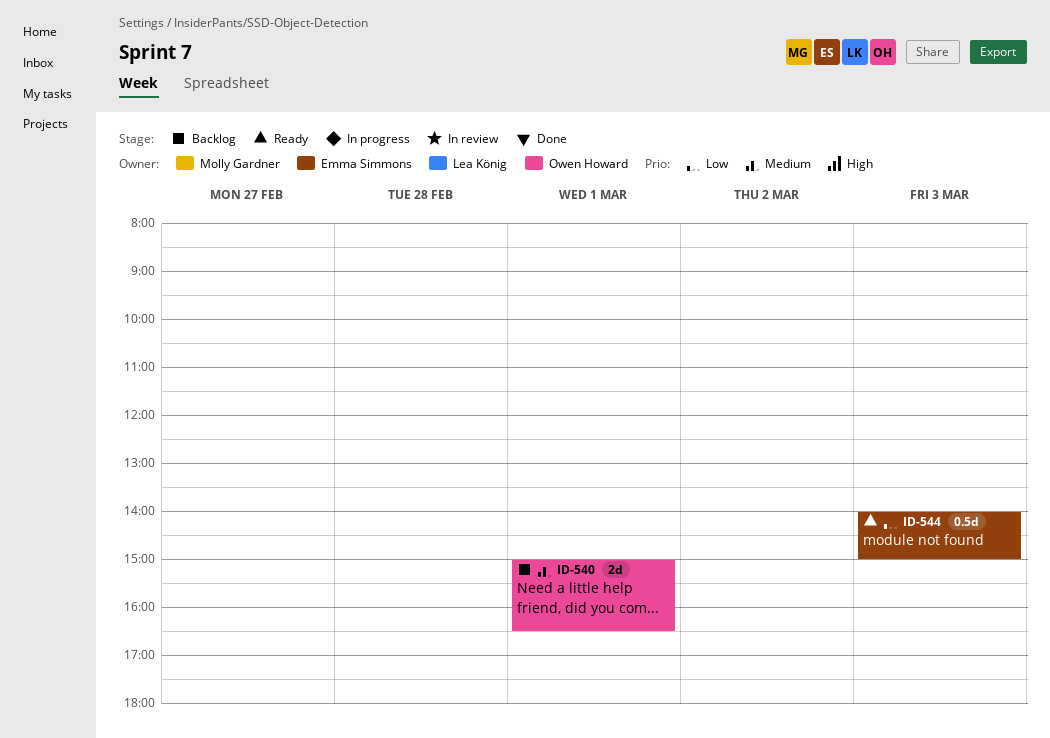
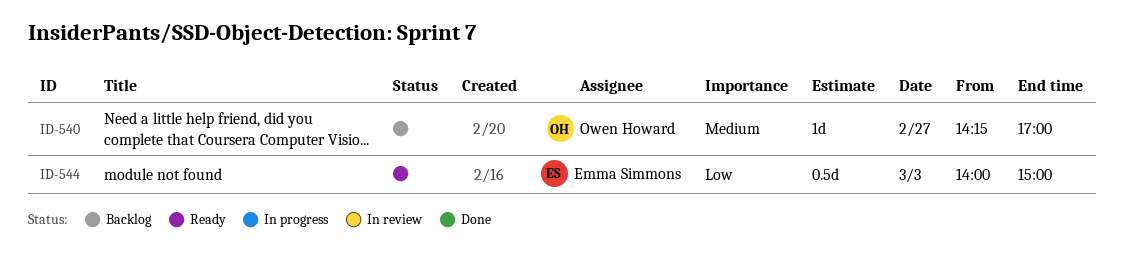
ID-540, estimate: 2d -> 1d
ID-540, day: Mar 1 -> Feb 27
ID-540, begins: 15:00 -> 14:15
ID-540, ends: 16:30 -> 17:00

